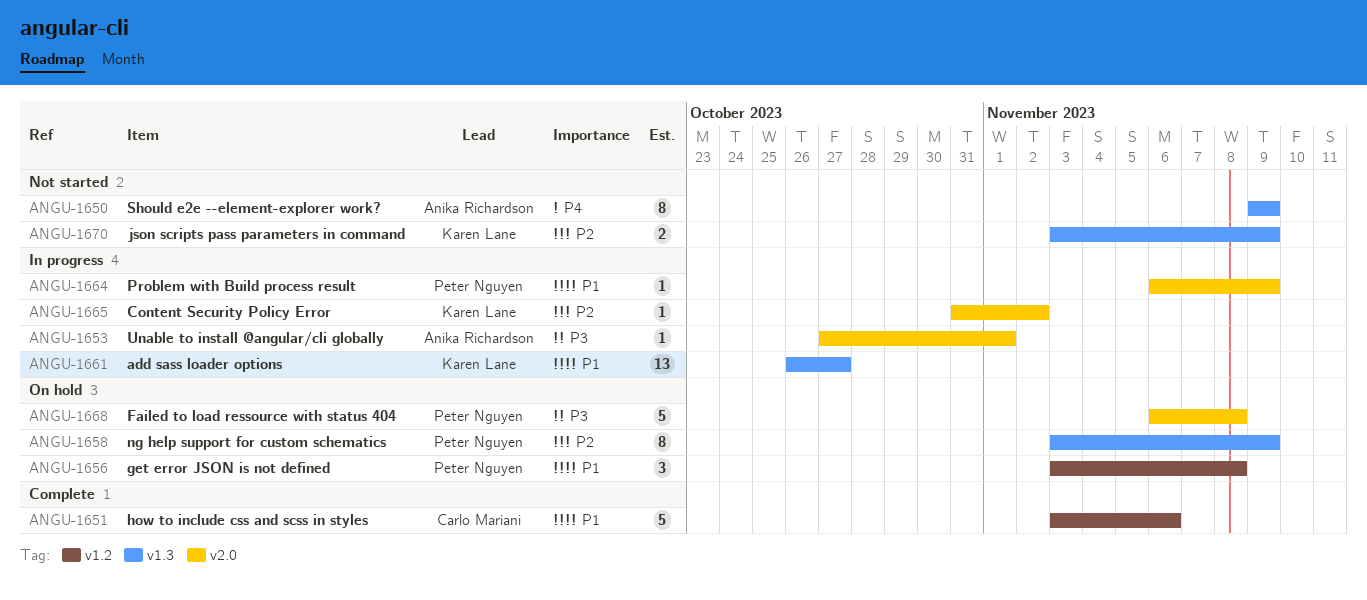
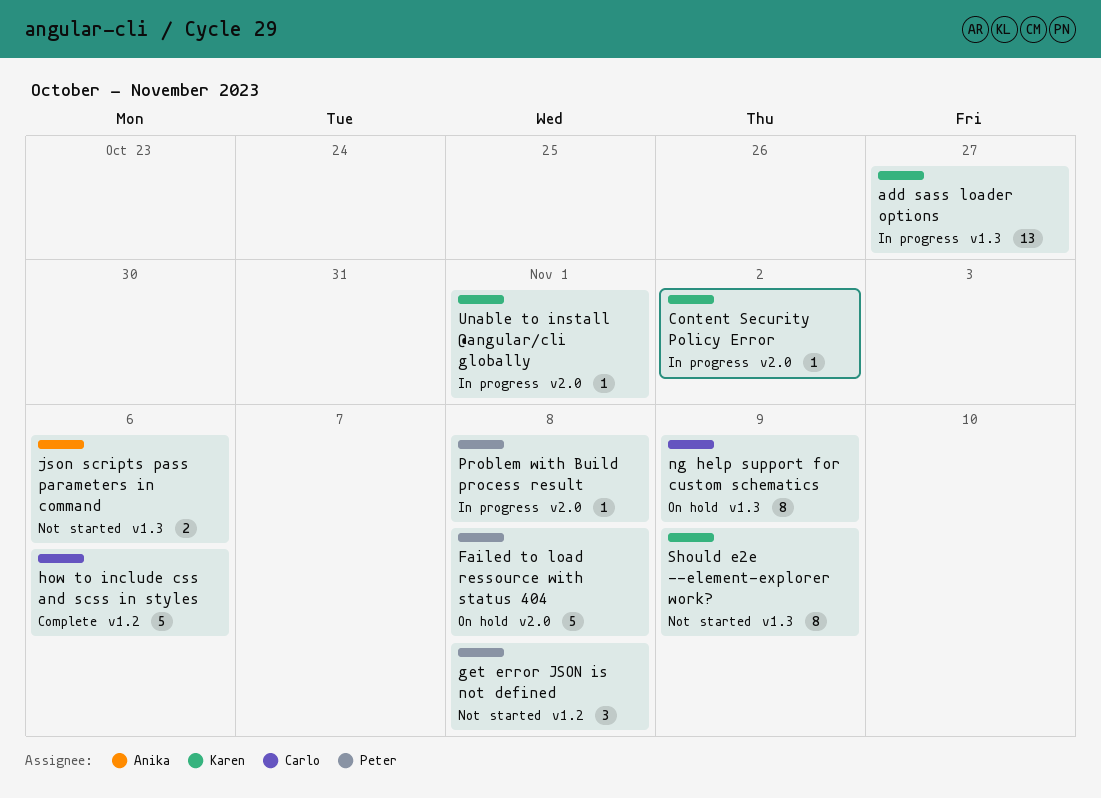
get error JSON is not defined, status: On hold -> Not started
json scripts pass parameters in command, owner: Karen Lane -> Anika Richardson
json scripts pass parameters in command, due: Nov 9 -> Nov 6
ng help support for custom schematics, owner: Peter Nguyen -> Carlo Mariani
Problem with Build process result, due: Nov 9 -> Nov 8
Should e2e --element-explorer work?, owner: Anika Richardson -> Karen Lane
Unable to install @angular/cli globally, owner: Anika Richardson -> Karen Lane

